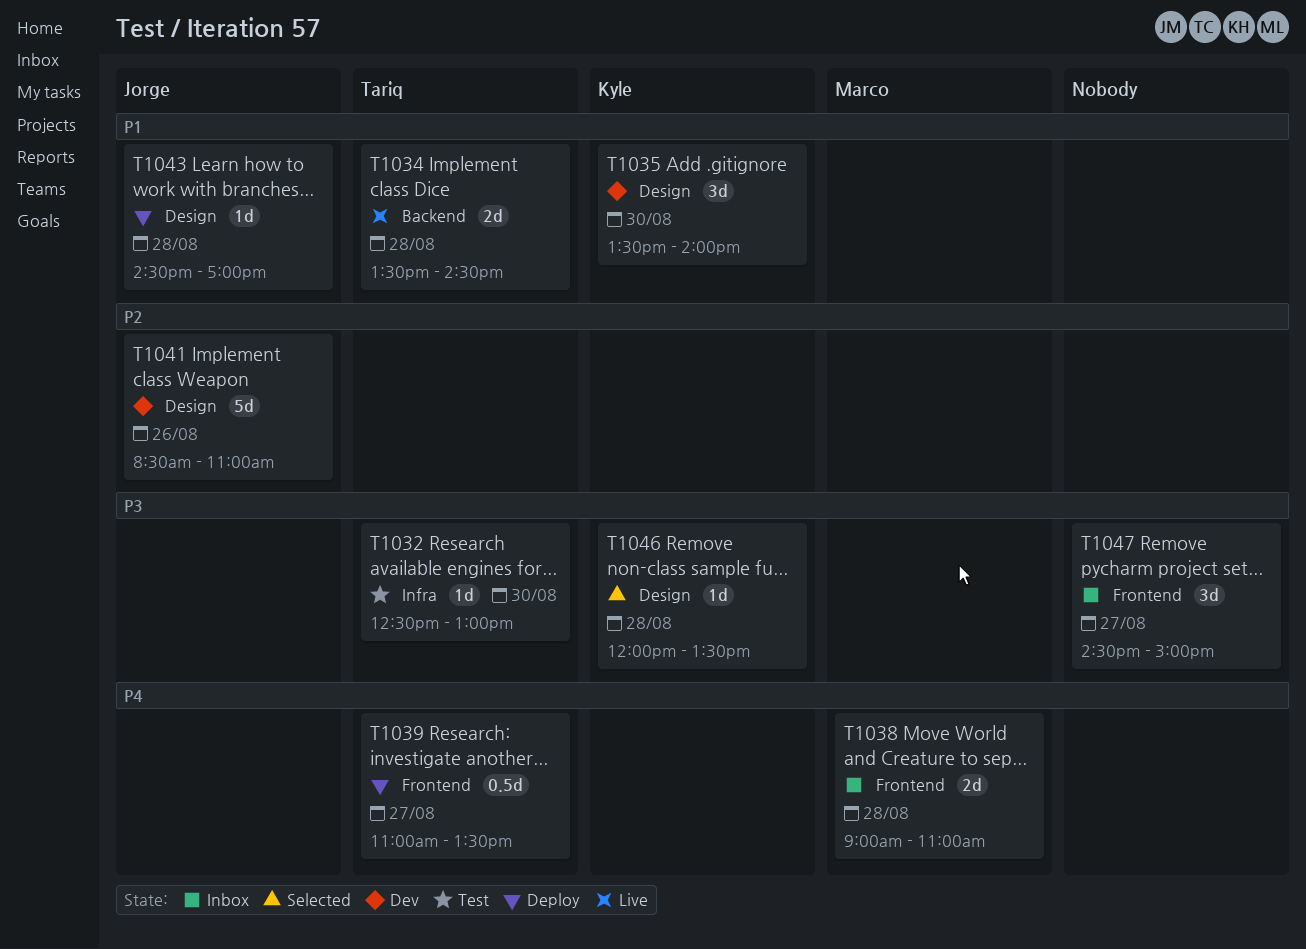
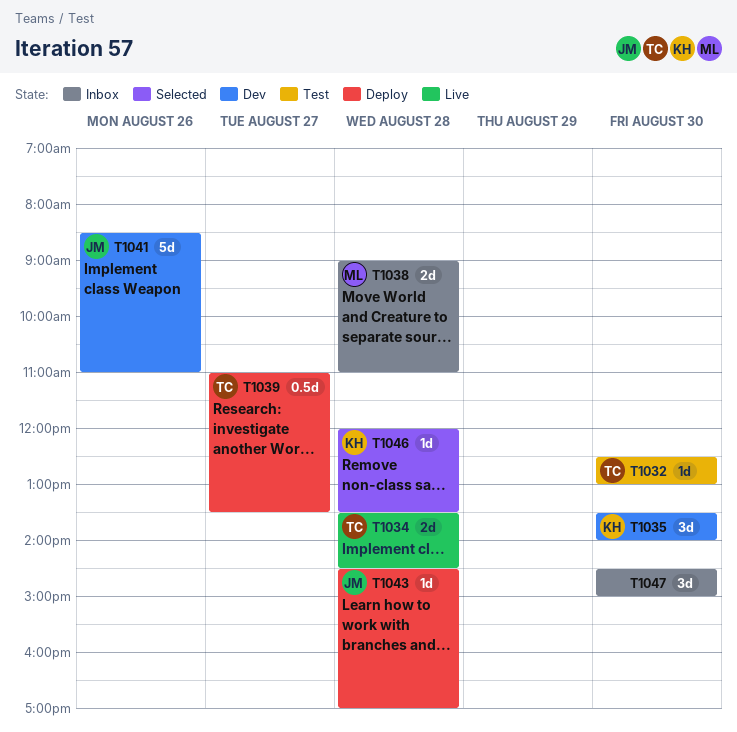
T1047, day: Aug 27 -> Aug 30

